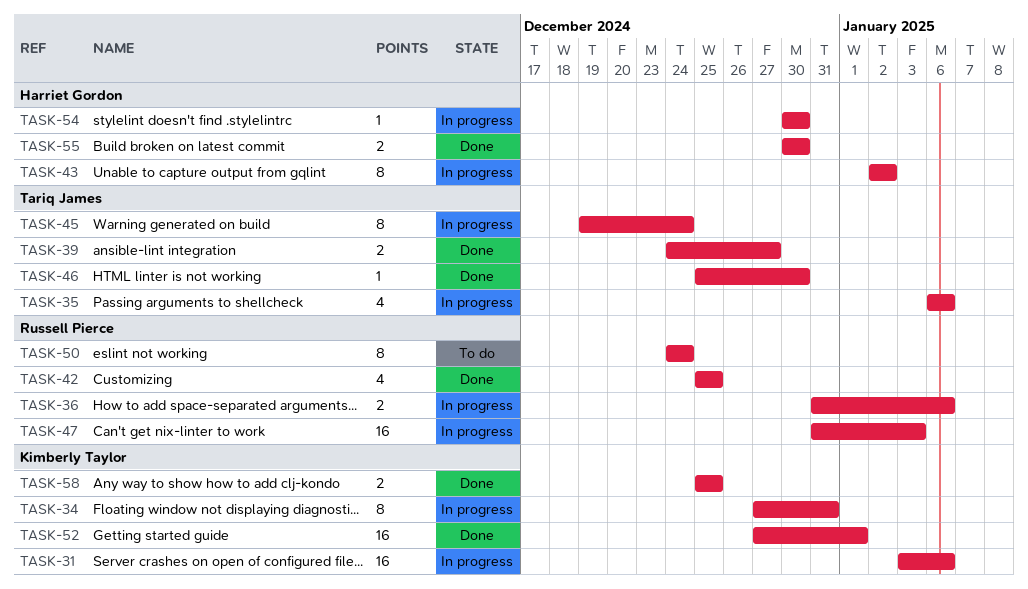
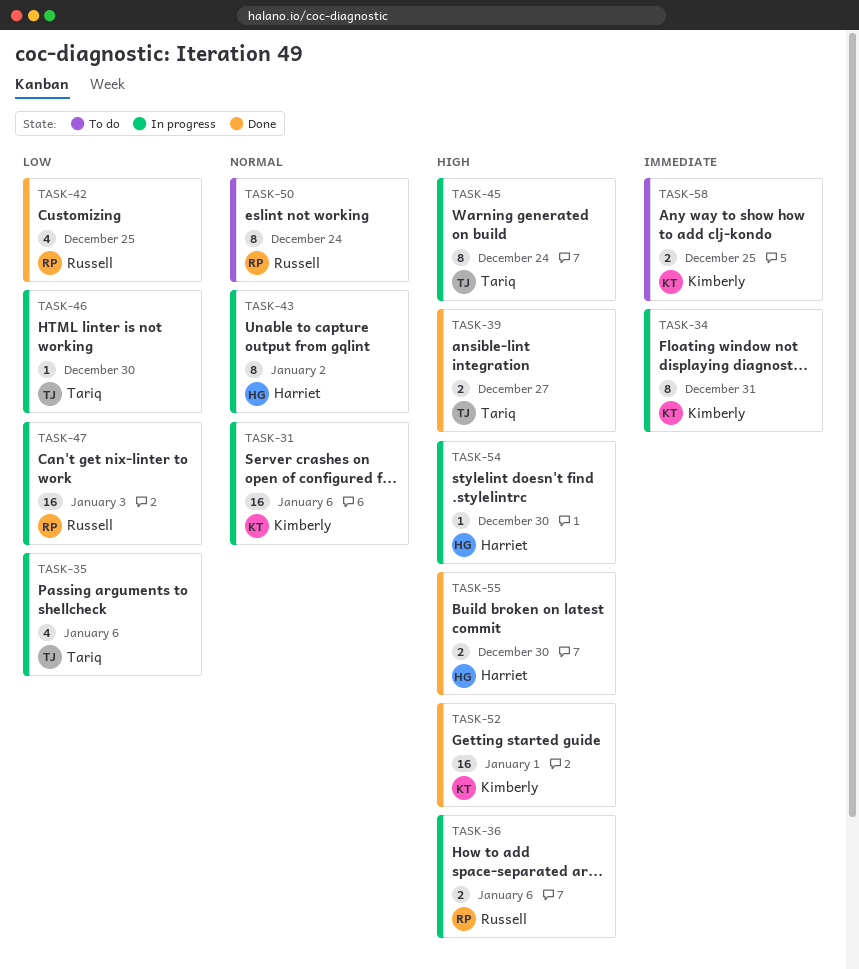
TASK-46, status: Done -> In progress
TASK-58, status: Done -> To do

